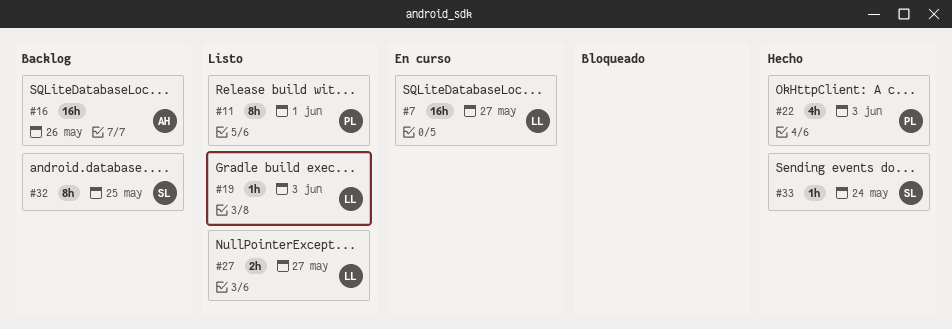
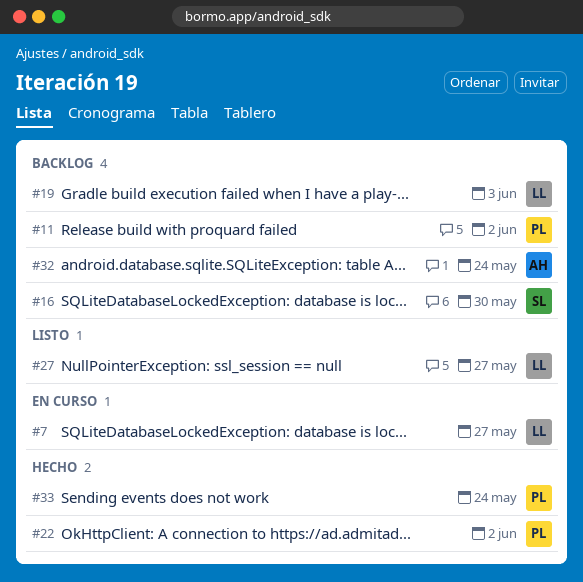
#11, status: Listo -> Backlog
#11, due: Jun 1 -> Jun 2
#16, owner: AH -> SL
#16, due: May 26 -> May 30
#19, status: Listo -> Backlog
#22, due: Jun 3 -> Jun 2
#32, owner: SL -> AH
#32, due: May 25 -> May 24
#33, owner: SL -> PL

